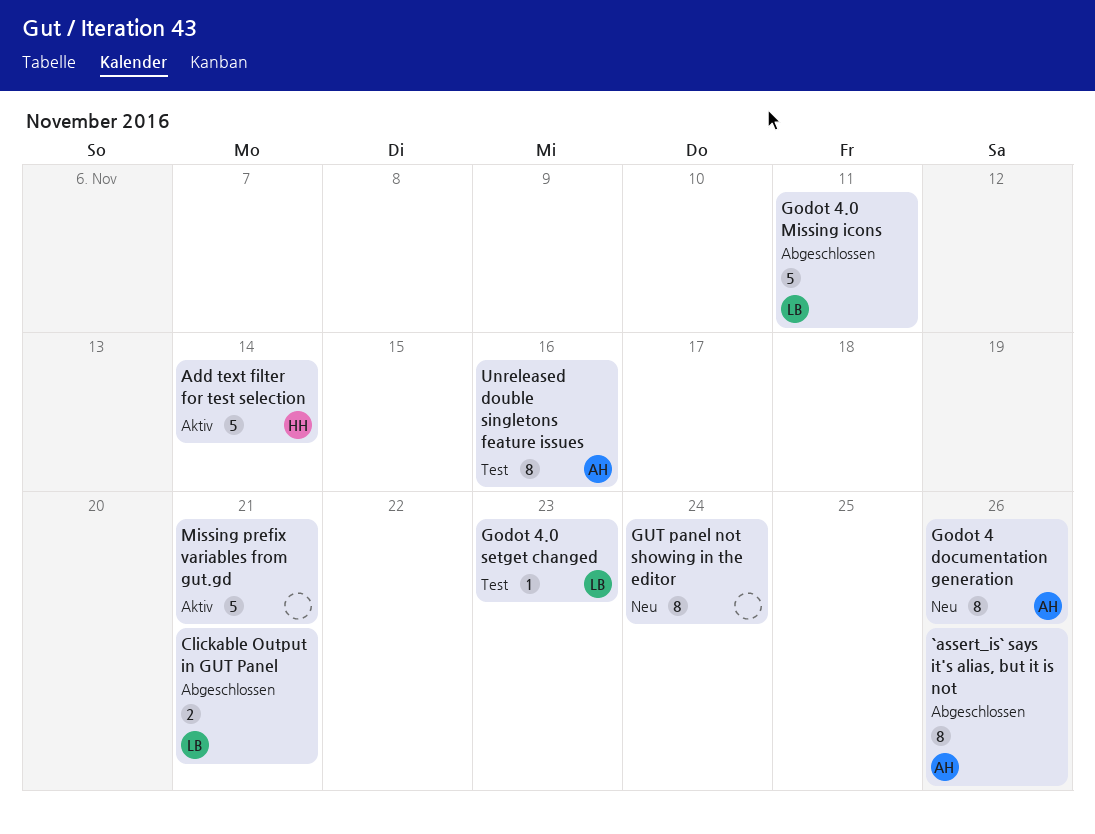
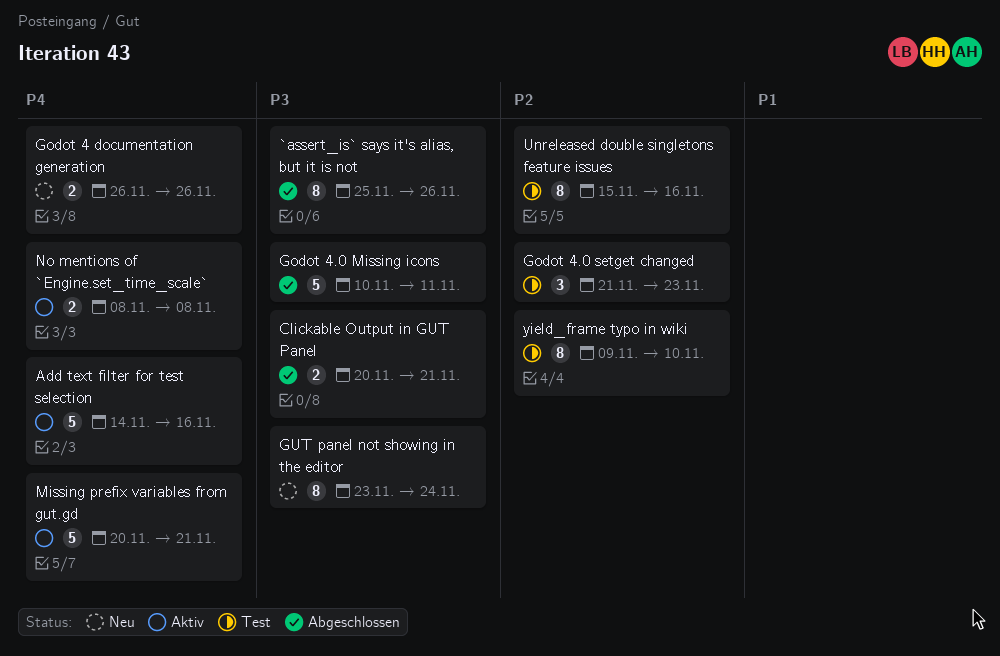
Add text filter for test selection, due: Nov 14 -> Nov 16
Godot 4 documentation generation, estimate: 8 -> 2
Godot 4.0 setget changed, estimate: 1 -> 3
No mentions of `Engine.set_time_scale`: none -> present
yield_frame typo in wiki: none -> present

